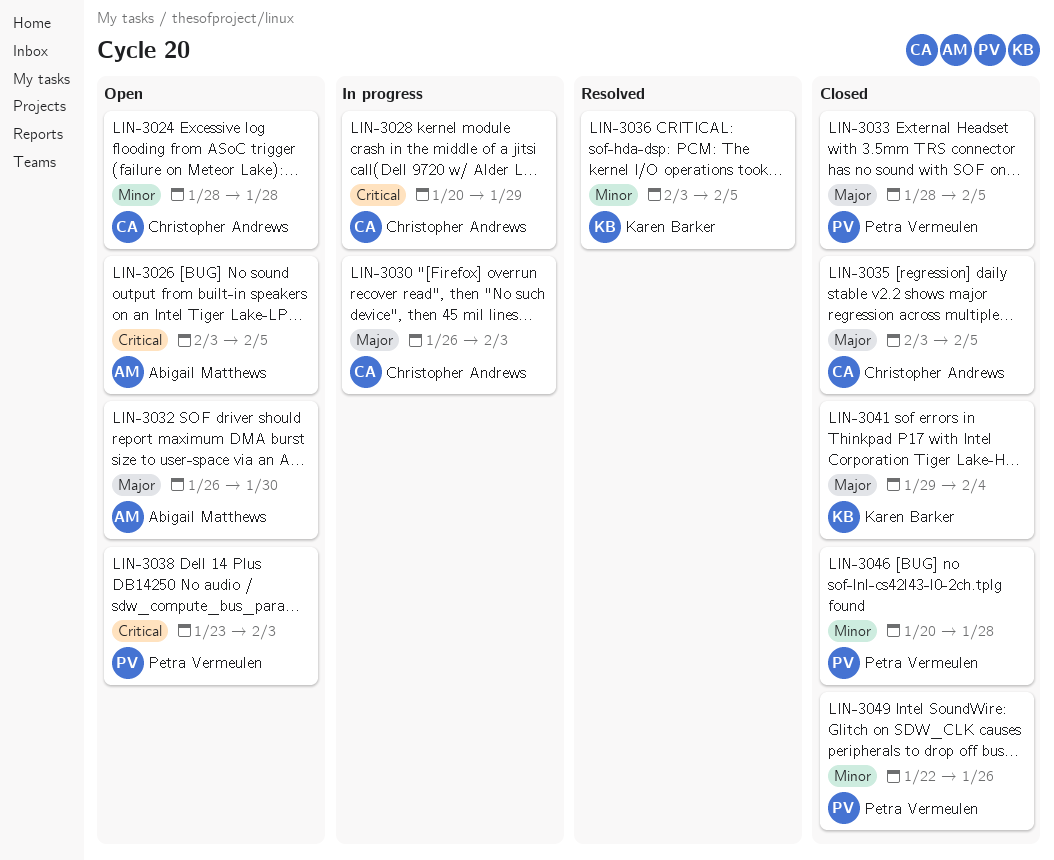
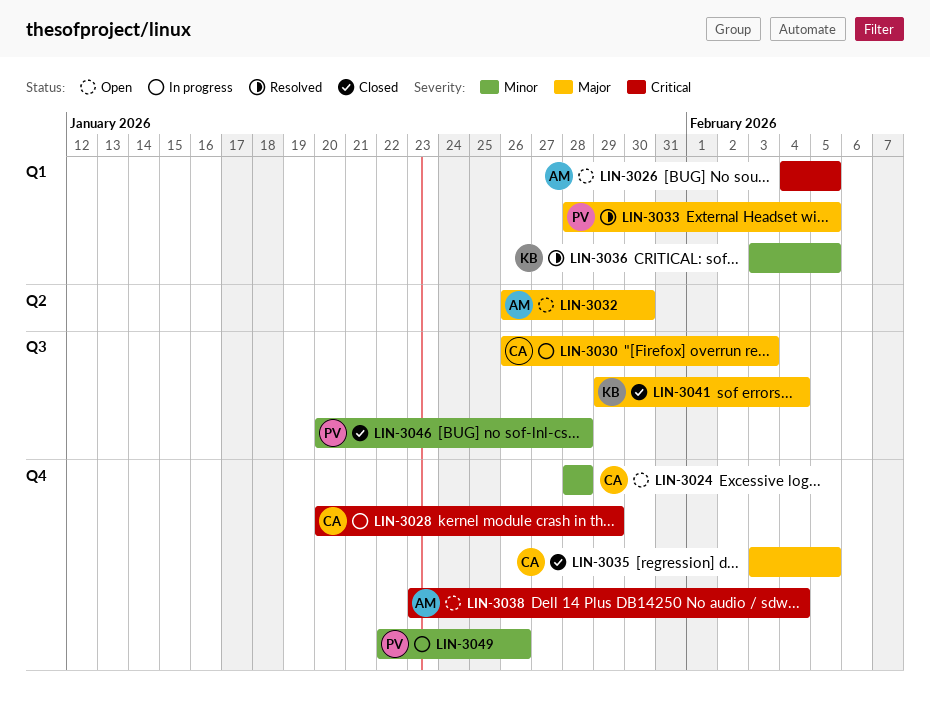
LIN-3026, start: Feb 3 -> Feb 4
LIN-3033, status: Closed -> Resolved
LIN-3038, owner: Petra Vermeulen -> Abigail Matthews
LIN-3038, due: Feb 3 -> Feb 4
LIN-3049, status: Closed -> In progress

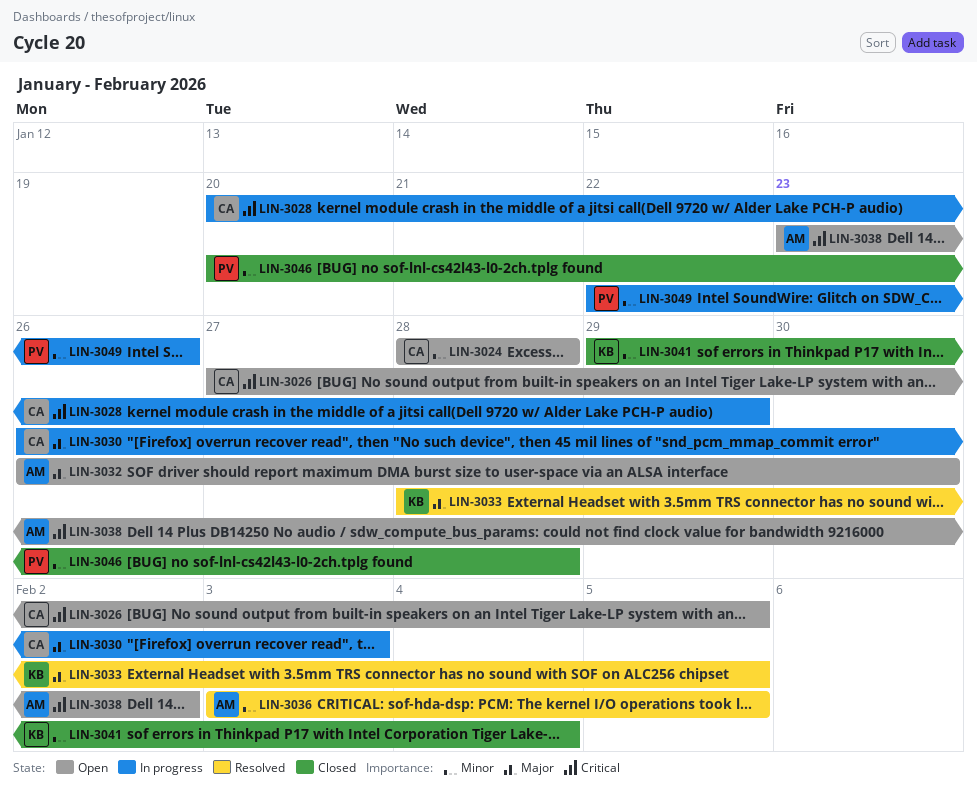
LIN-3026, owner: AM -> CA
LIN-3026, start: Feb 4 -> Jan 27
LIN-3033, owner: PV -> KB
LIN-3035: present -> none
LIN-3036, owner: KB -> AM
LIN-3038, due: Feb 4 -> Feb 2
LIN-3041, priority: Major -> Minor

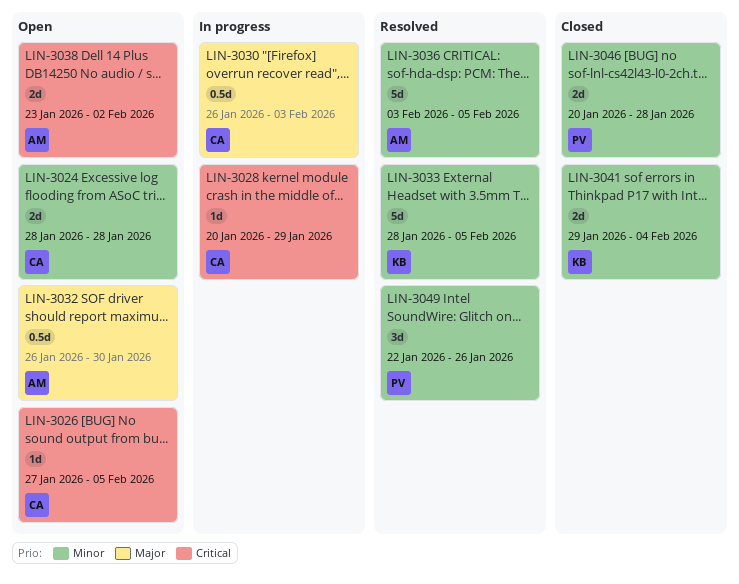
LIN-3033, priority: Major -> Minor
LIN-3049, status: In progress -> Resolved

